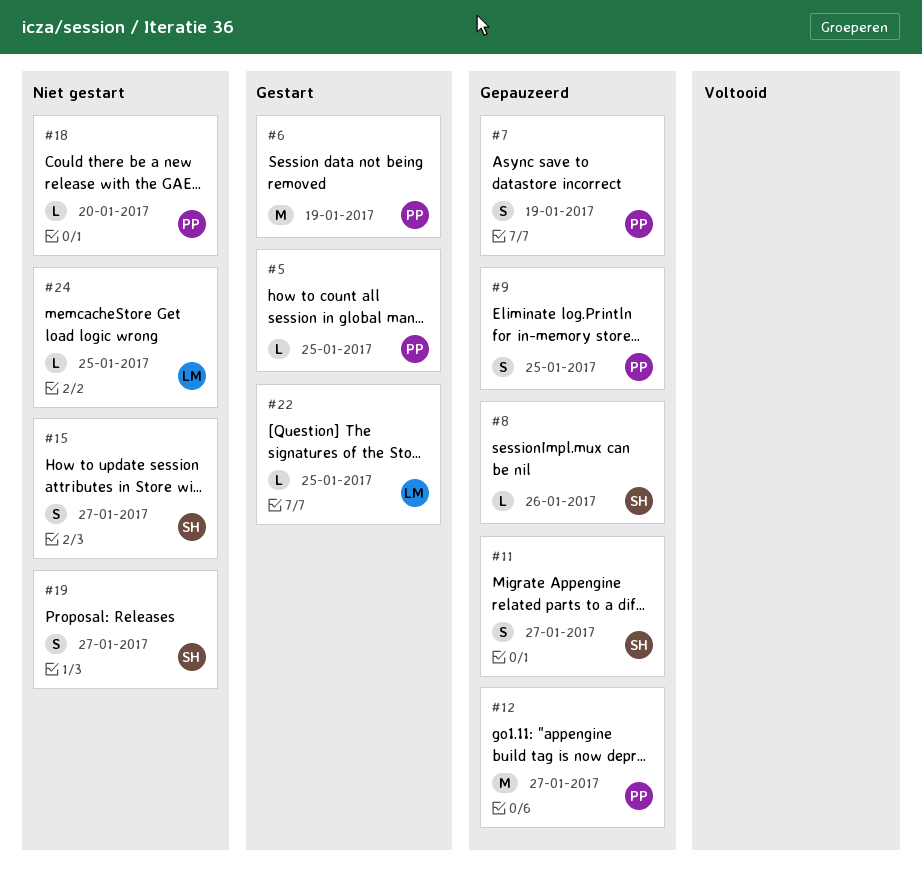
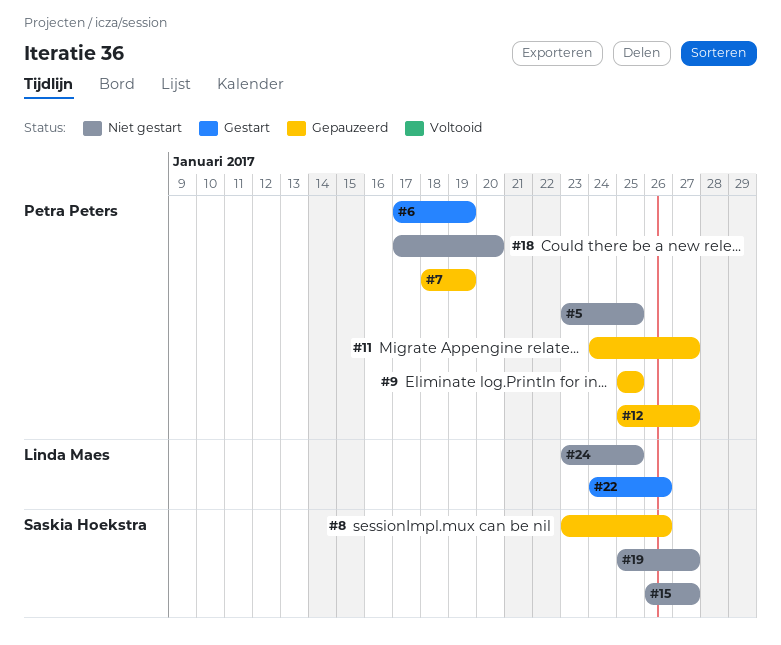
#5, status: Gestart -> Niet gestart
#11, owner: Saskia Hoekstra -> Petra Peters
#22, due: Jan 25 -> Jan 26

